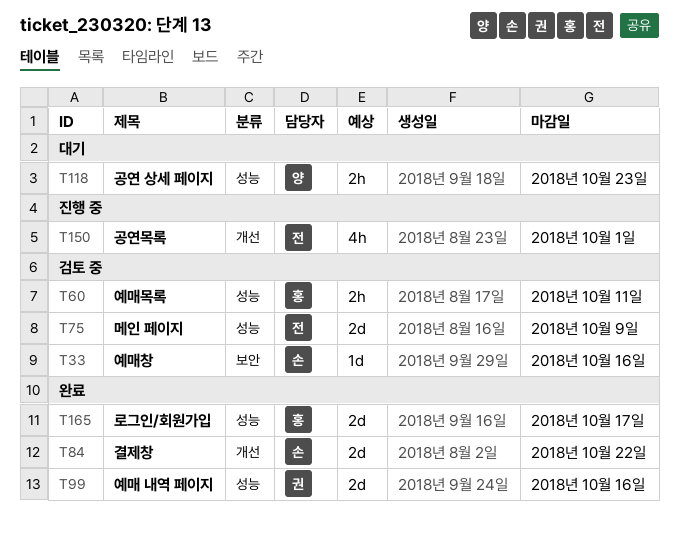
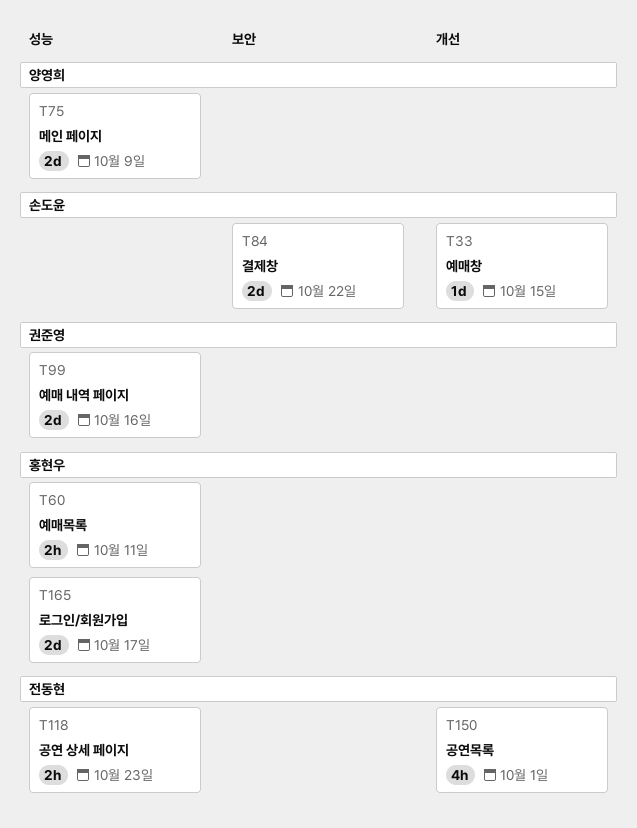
T33, label: 보안 -> 개선
T33, due: Oct 16 -> Oct 15
T75, owner: 전동현 -> 양영희
T84, label: 개선 -> 보안
T118, owner: 양영희 -> 전동현

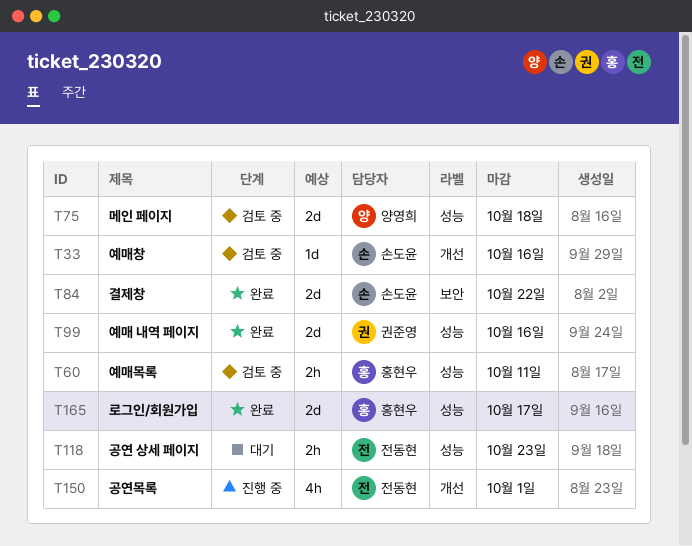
T33, due: Oct 15 -> Oct 16
T75, due: Oct 9 -> Oct 18

